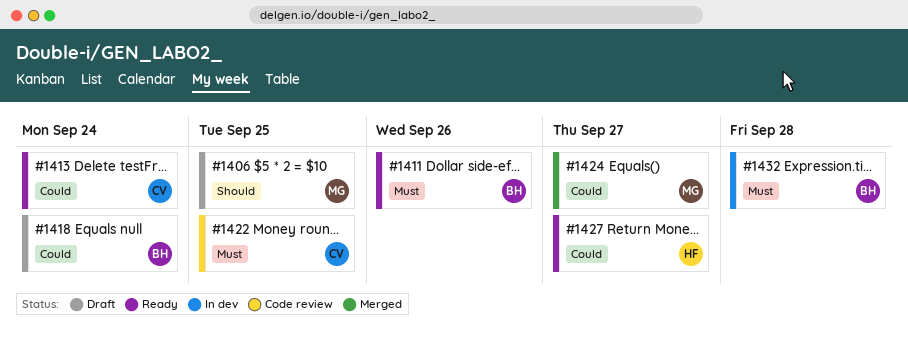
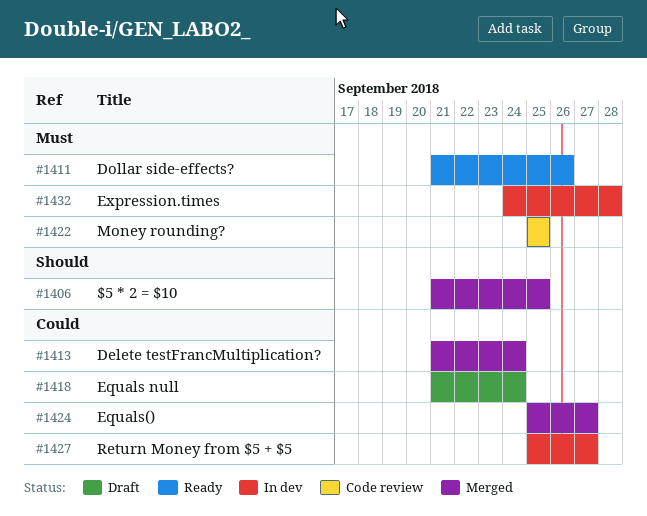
#1406, status: Draft -> Merged
#1413, status: Ready -> Merged
#1427, status: Ready -> In dev

